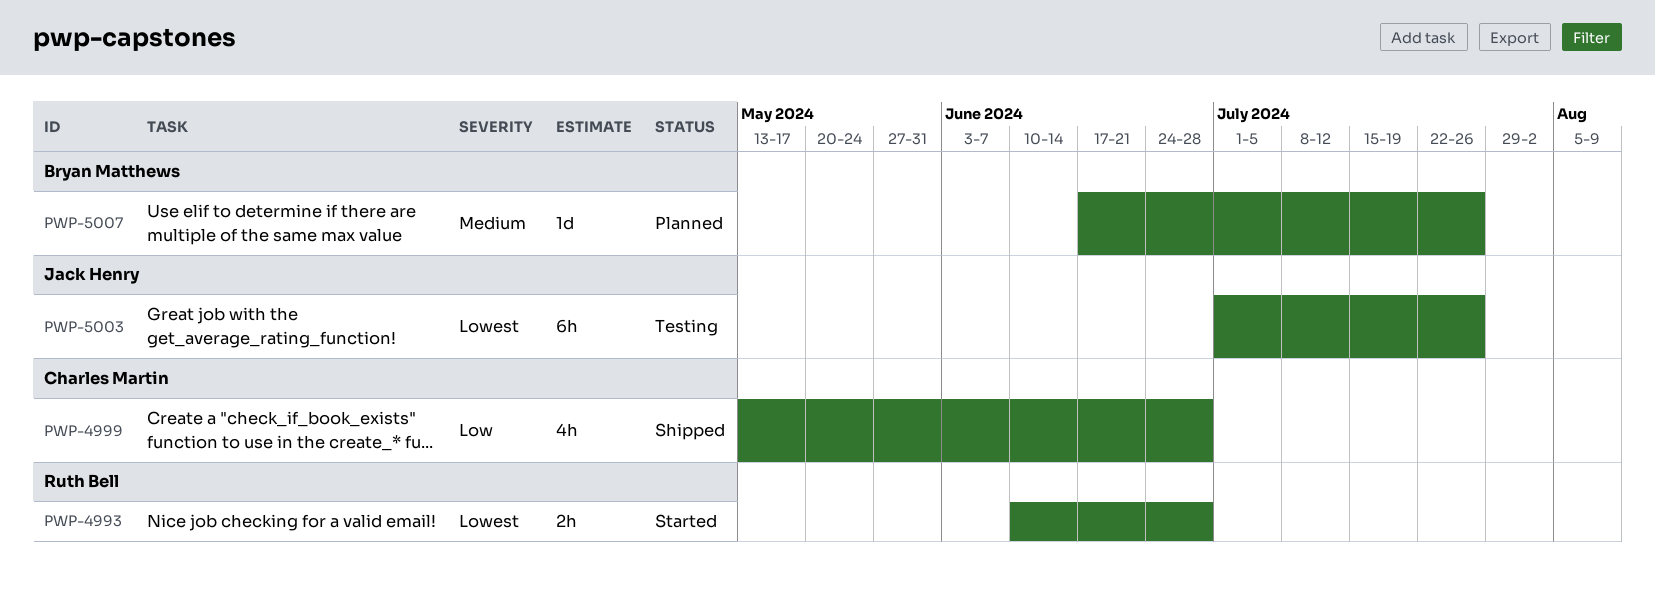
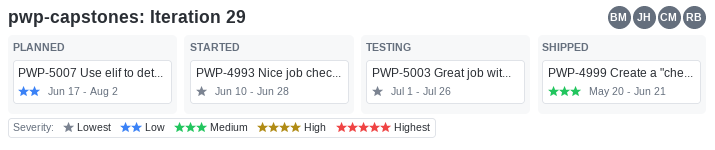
PWP-4999, priority: Low -> Medium
PWP-4999, start: May 13 -> May 20
PWP-4999, due: Jun 28 -> Jun 21
PWP-5007, priority: Medium -> Low
PWP-5007, due: Jul 26 -> Aug 2

